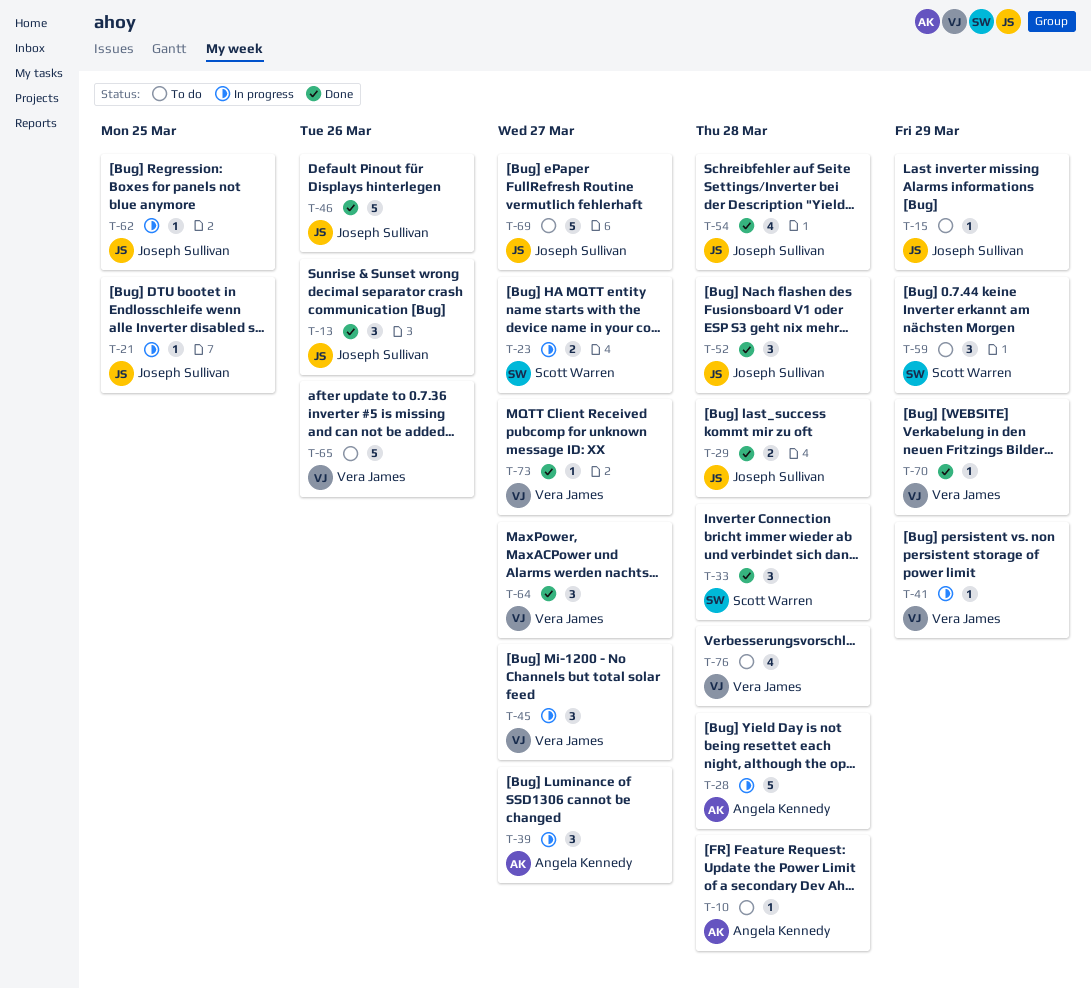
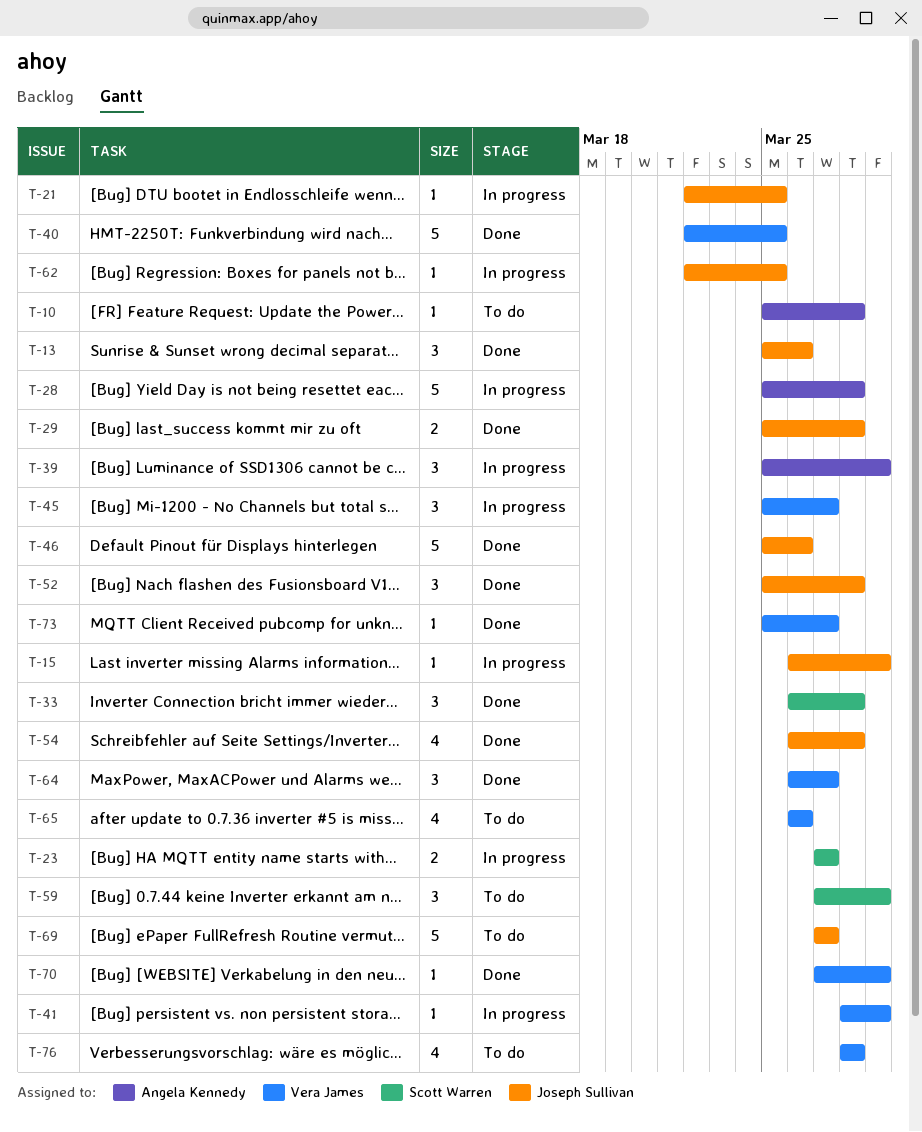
T-15, status: To do -> In progress
T-39, due: Mar 27 -> Mar 29
T-40: none -> present
T-65, estimate: 5 -> 4

